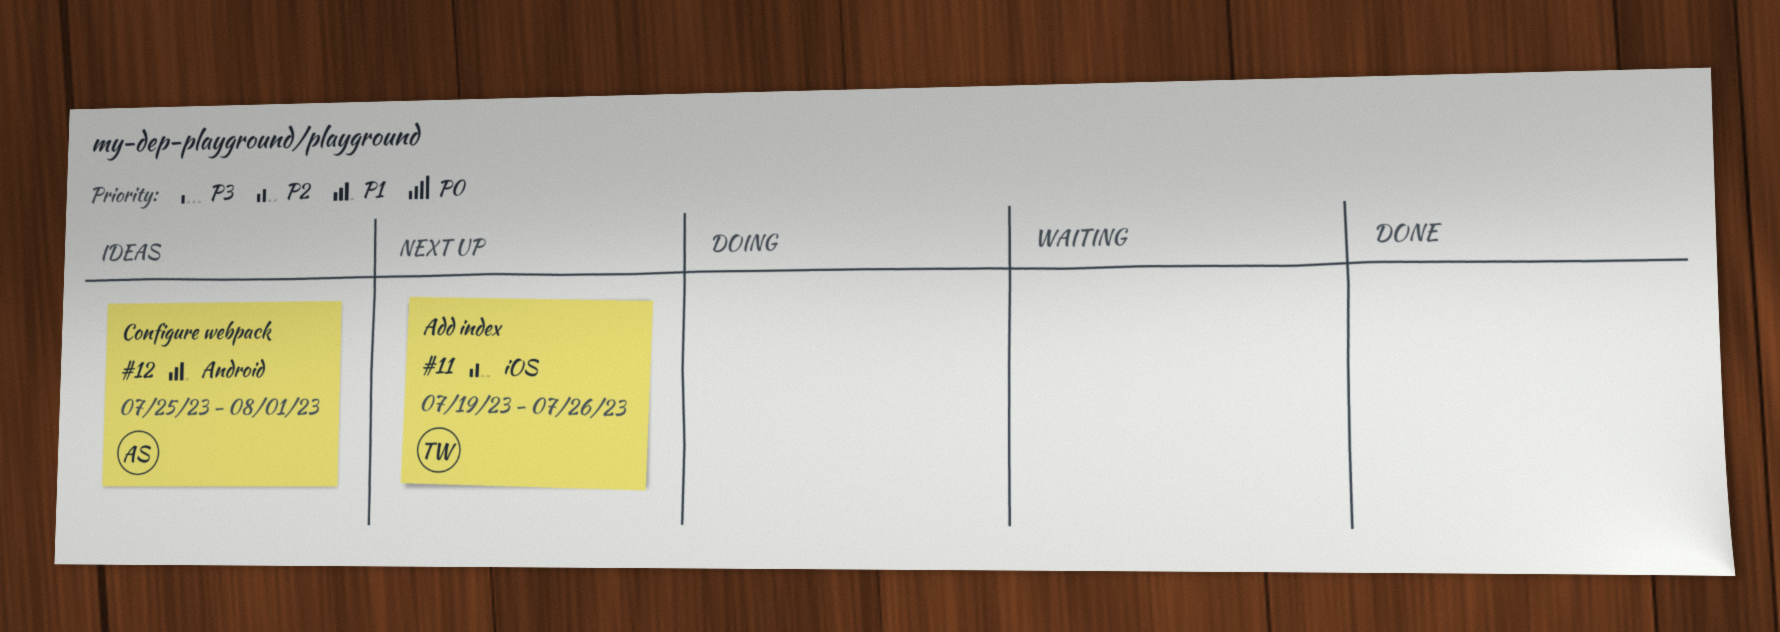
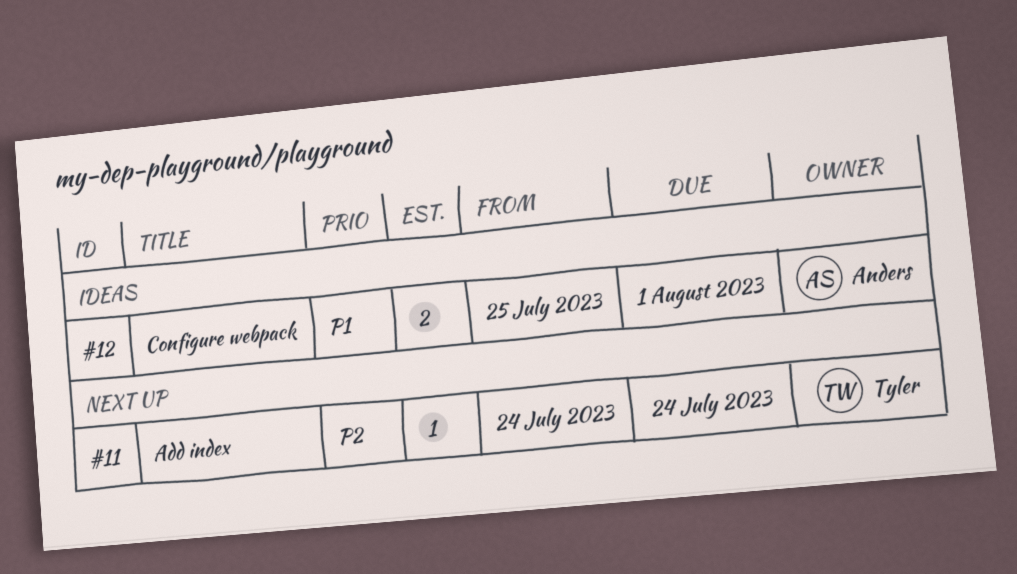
#11, start: Jul 19 -> Jul 24
#11, due: Jul 26 -> Jul 24

